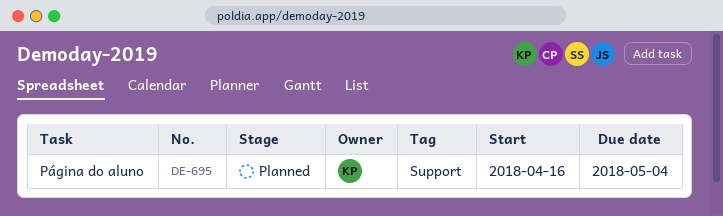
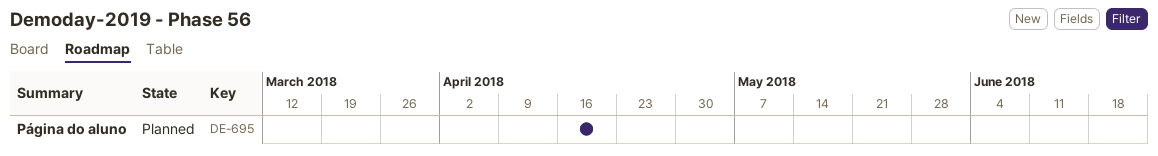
DE-695, due: May 4 -> Apr 20

